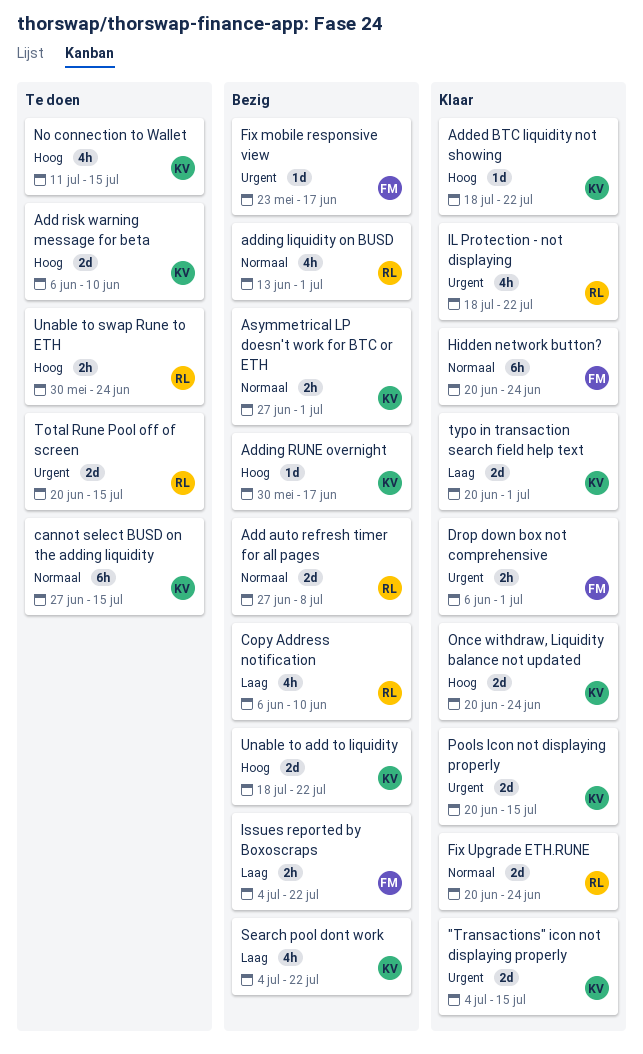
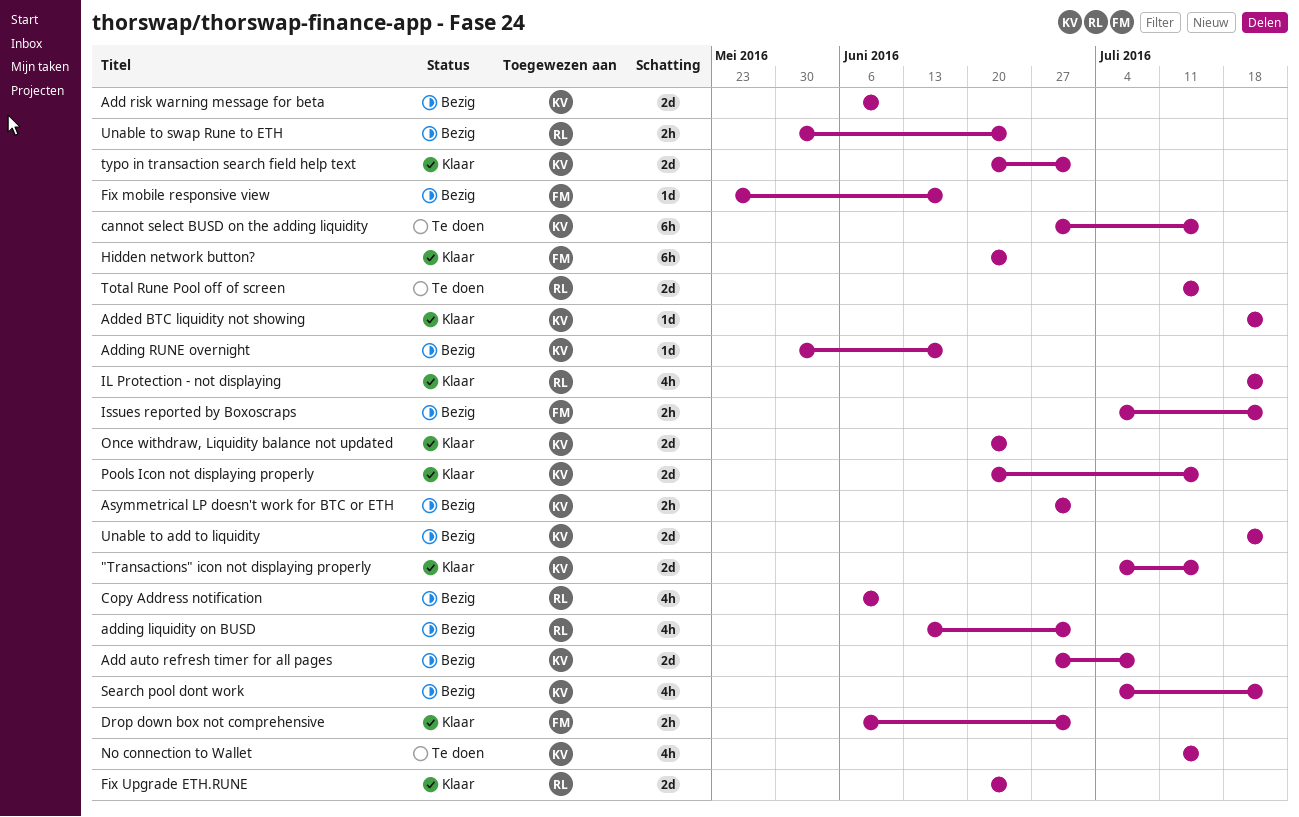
Add auto refresh timer for all pages, owner: RL -> KV
Add risk warning message for beta, status: Te doen -> Bezig
Total Rune Pool off of screen, start: Jun 20 -> Jul 11
Unable to swap Rune to ETH, status: Te doen -> Bezig

